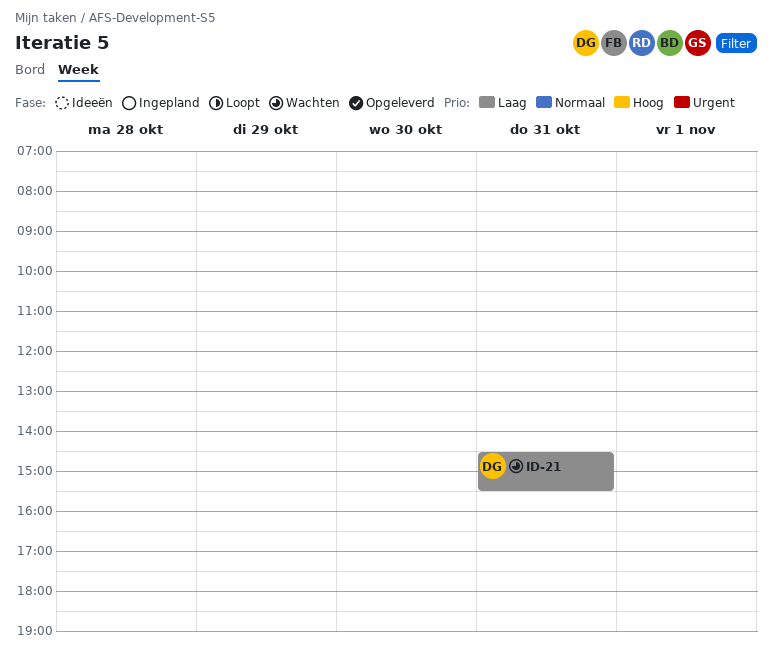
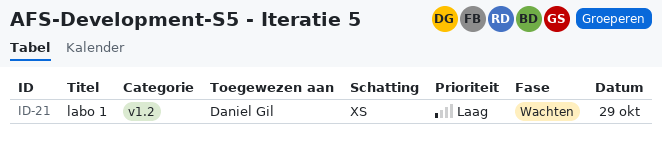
ID-21, day: Oct 31 -> Oct 29

